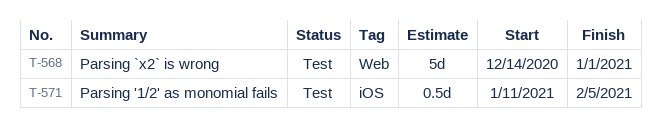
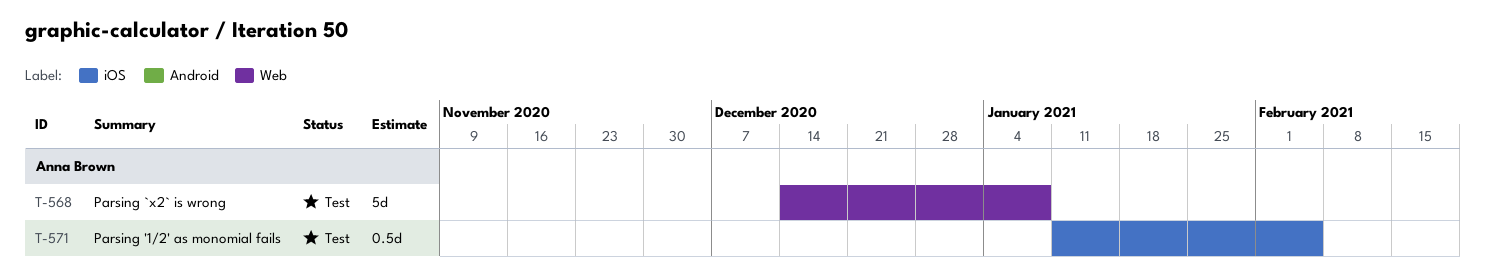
T-568, due: Jan 1 -> Jan 8

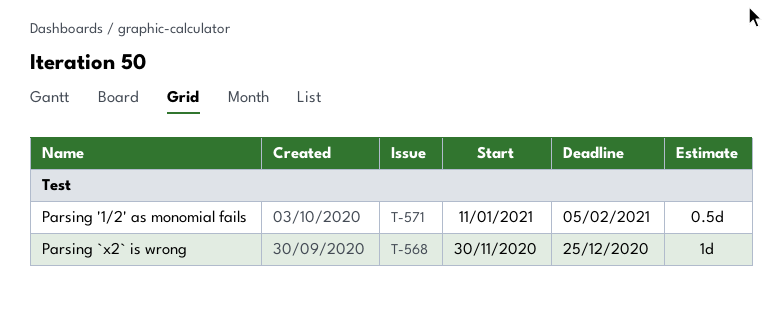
T-568, estimate: 5d -> 1d
T-568, start: Dec 14 -> Nov 30
T-568, due: Jan 8 -> Dec 25

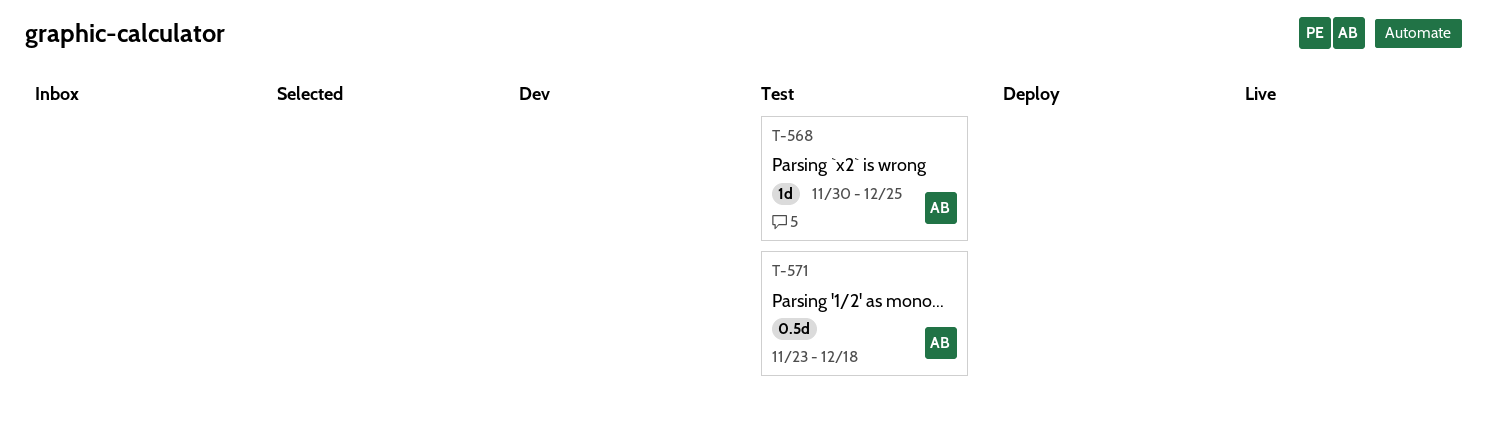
T-571, start: Jan 11 -> Nov 23
T-571, due: Feb 5 -> Dec 18

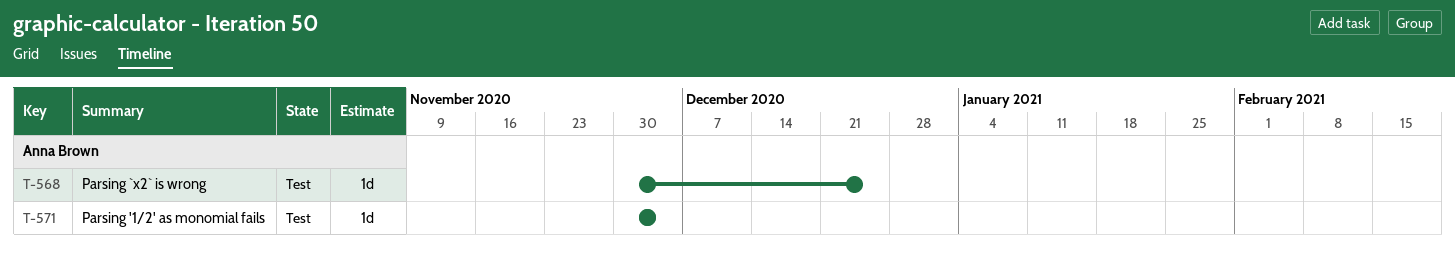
T-571, estimate: 0.5d -> 1d
T-571, start: Nov 23 -> Nov 30
T-571, due: Dec 18 -> Dec 4

